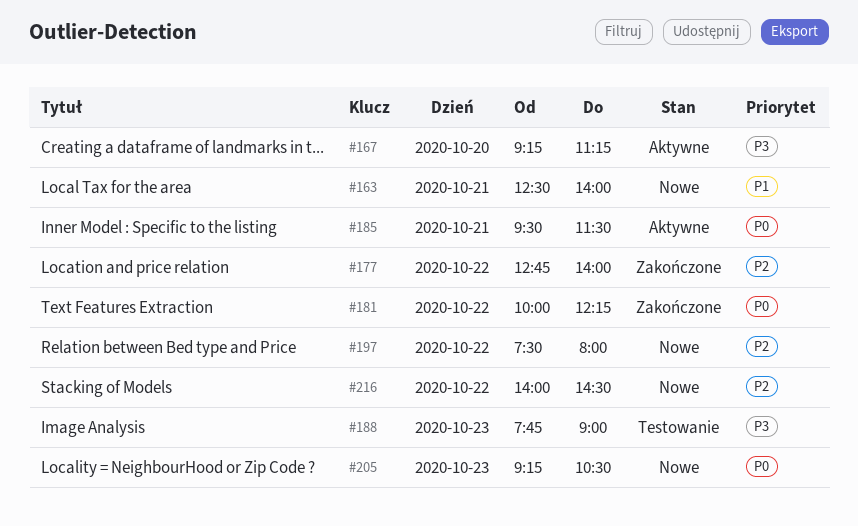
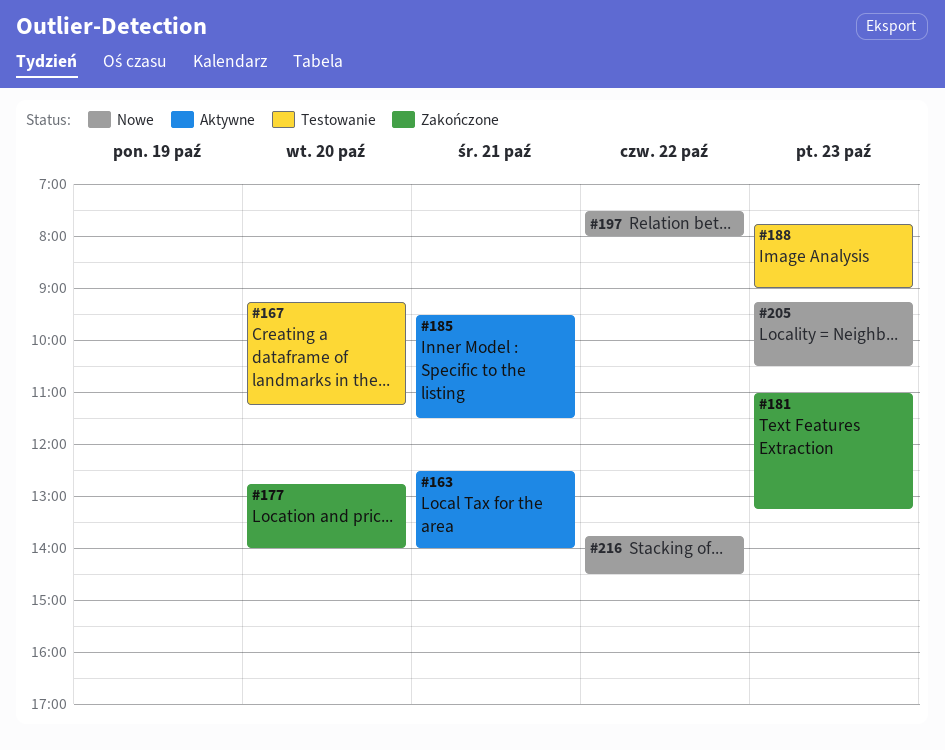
#163, status: Nowe -> Aktywne
#167, status: Aktywne -> Testowanie
#177, day: Oct 22 -> Oct 20
#181, day: Oct 22 -> Oct 23
#181, begins: 10:00 -> 11:00
#181, ends: 12:15 -> 13:15
#216, begins: 14:00 -> 13:45

